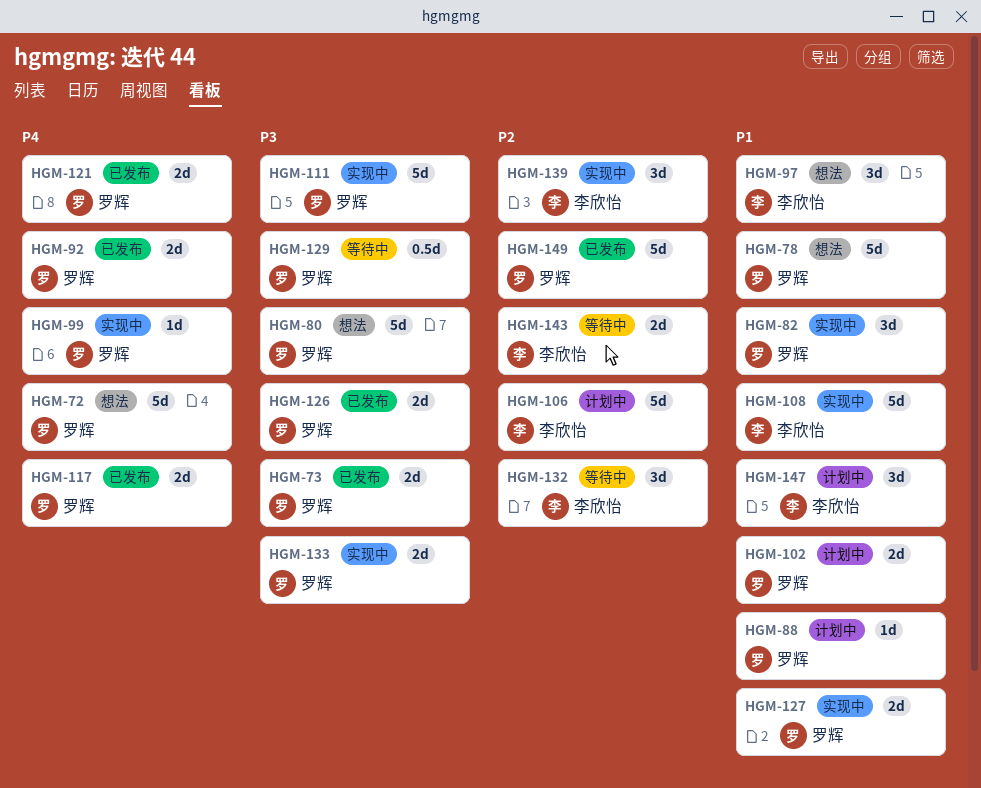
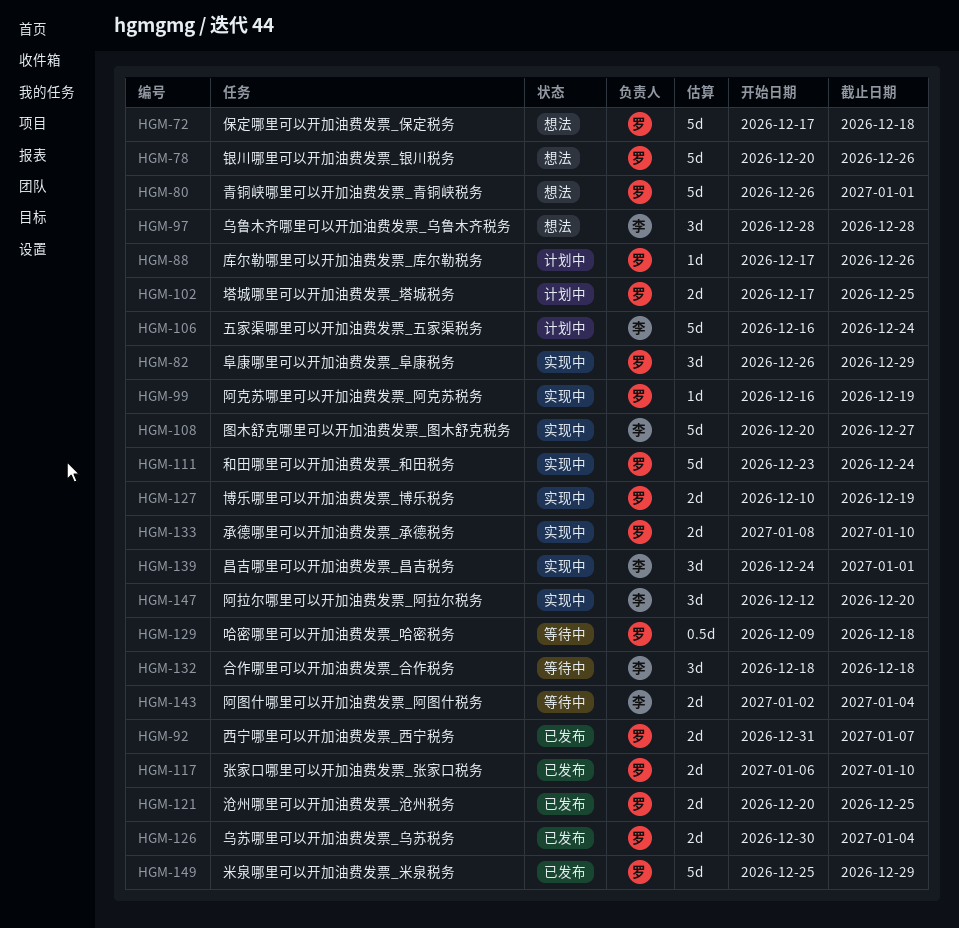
HGM-73: present -> none
HGM-147, status: 计划中 -> 实现中

